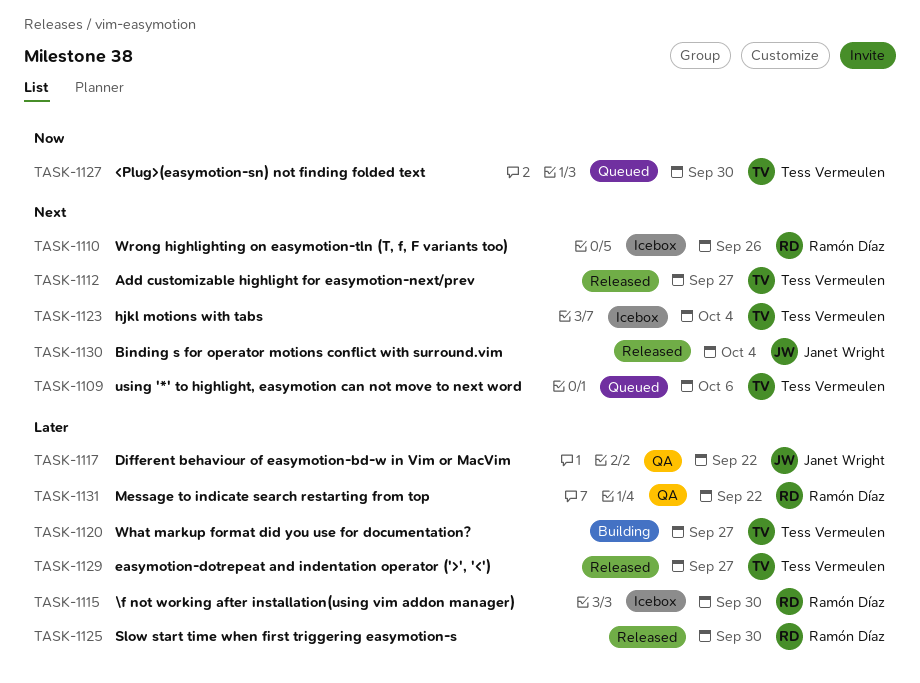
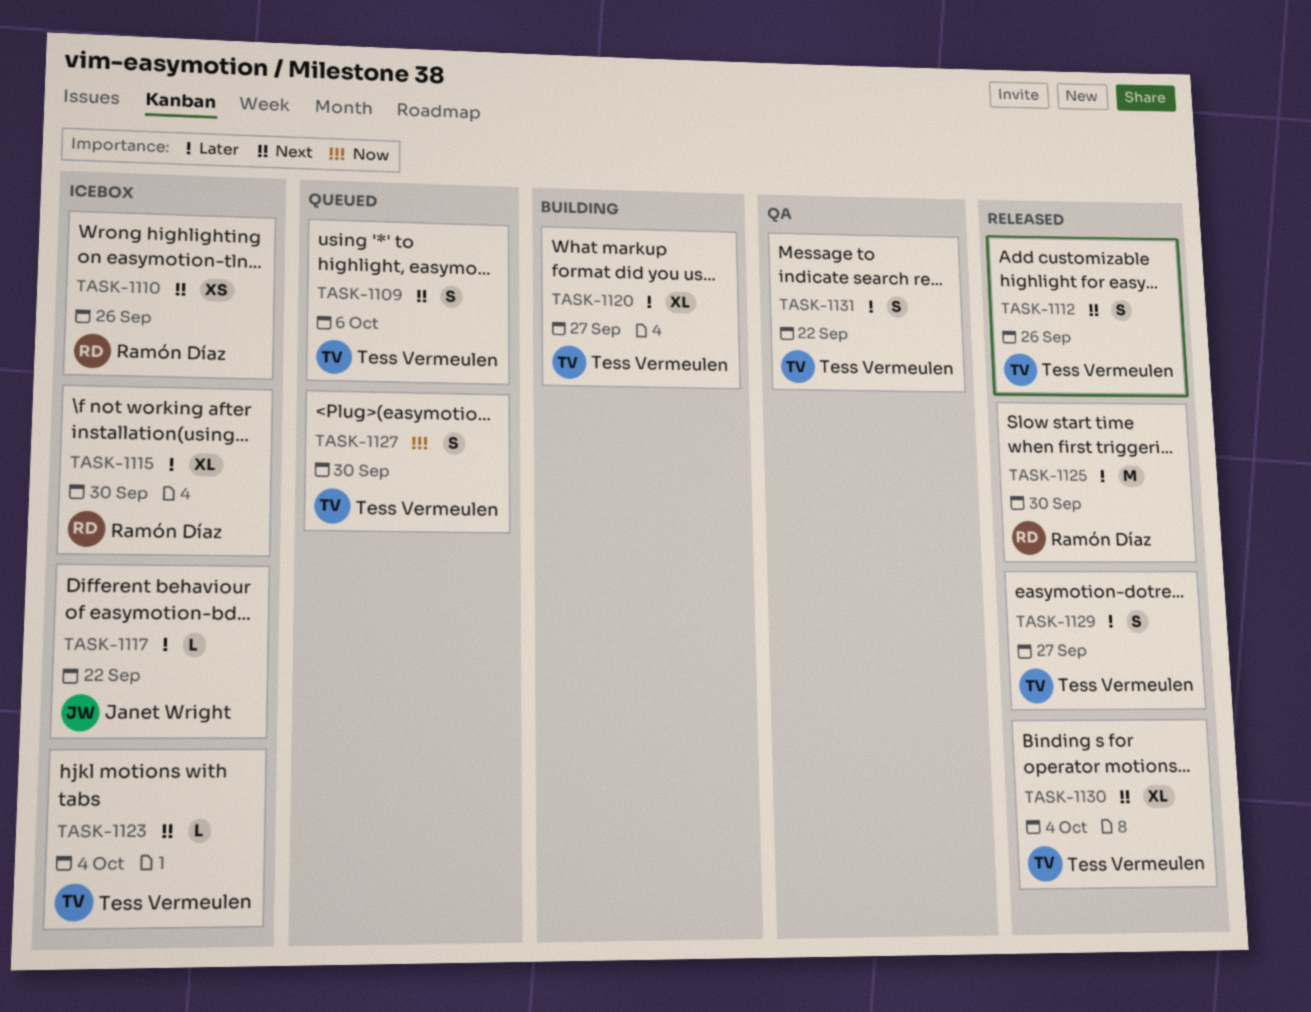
TASK-1112, due: Sep 27 -> Sep 26
TASK-1117, status: QA -> Icebox
TASK-1130, owner: Janet Wright -> Tess Vermeulen
TASK-1131, owner: Ramón Díaz -> Tess Vermeulen

